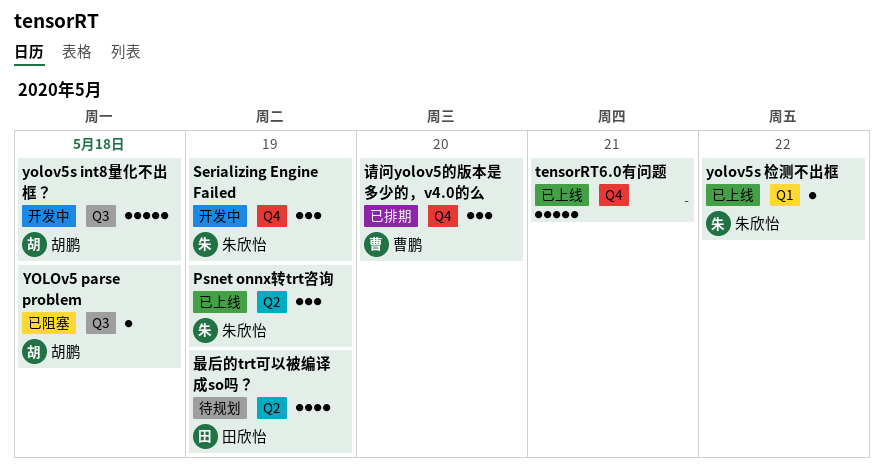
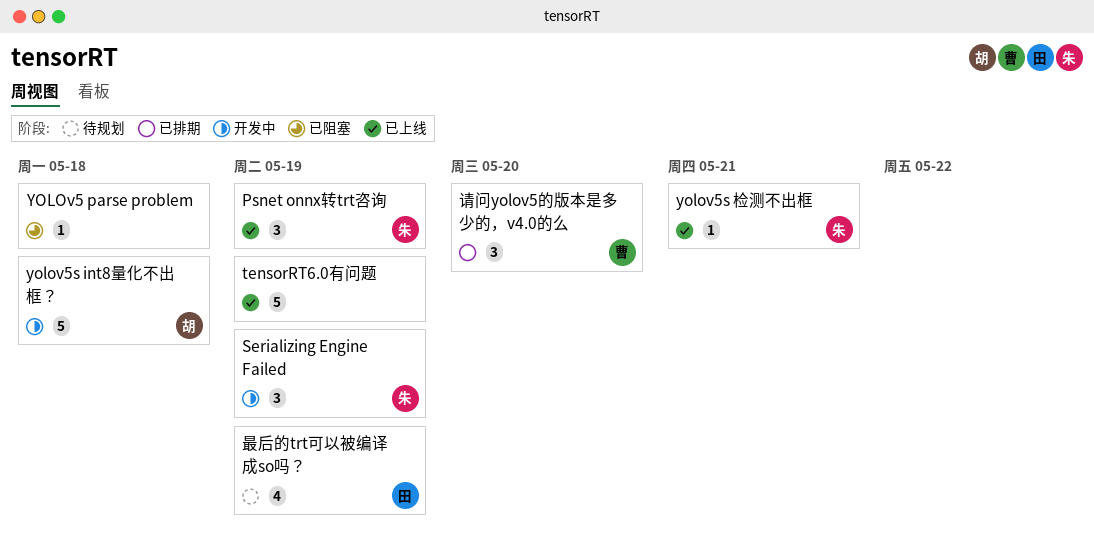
tensorRT6.0有问题, due: May 21 -> May 19
YOLOv5 parse problem, owner: 胡鹏 -> none
yolov5s 检测不出框, due: May 22 -> May 21

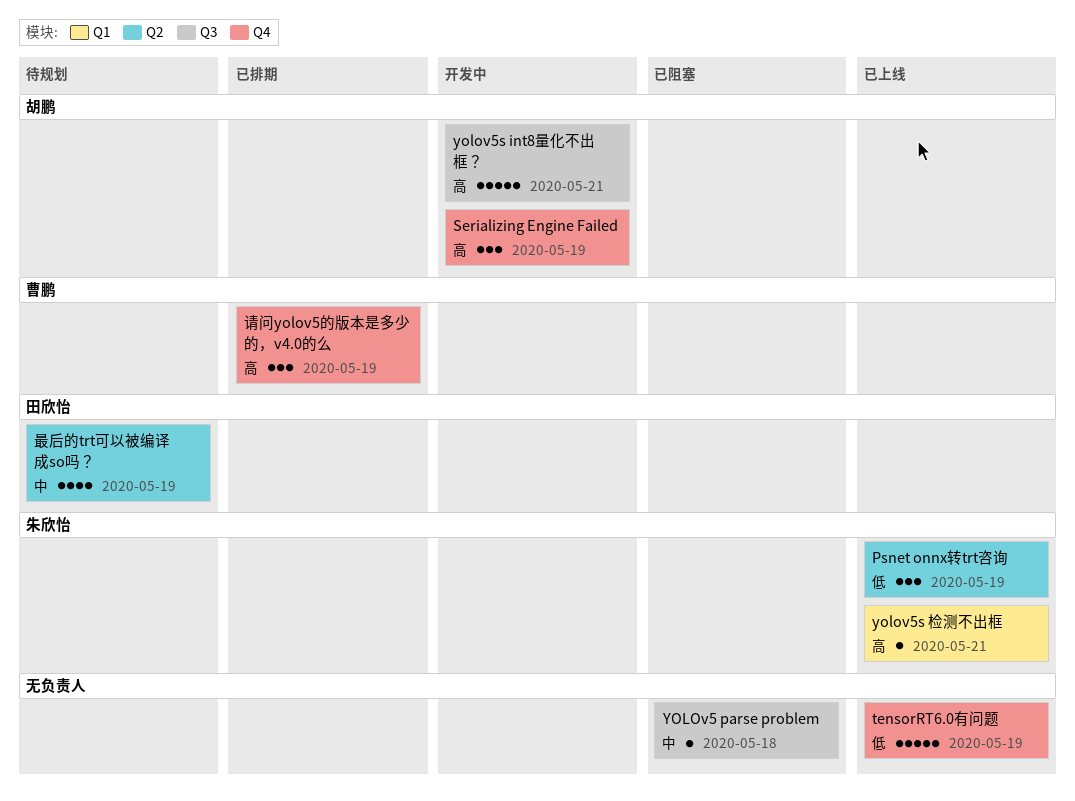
Serializing Engine Failed, owner: 朱欣怡 -> 胡鹏
yolov5s int8量化不出框？, due: May 18 -> May 21
请问yolov5的版本是多少的，v4.0的么, due: May 20 -> May 19

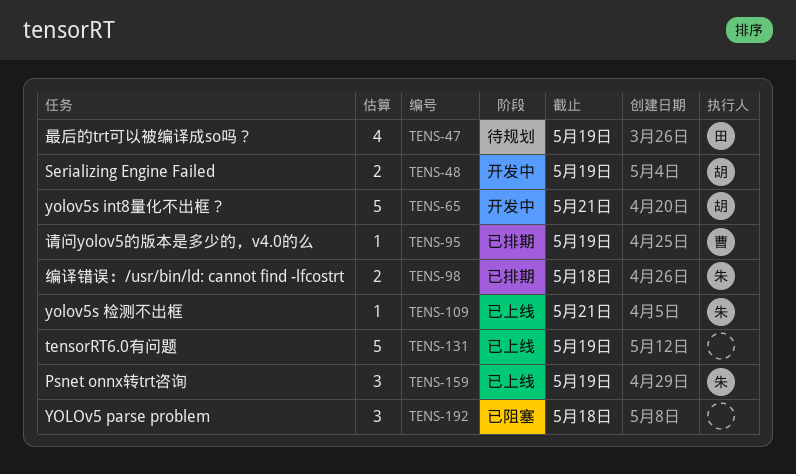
Serializing Engine Failed, estimate: 3 -> 2
YOLOv5 parse problem, estimate: 1 -> 3
编译错误：/usr/bin/ld: cannot find -lfcostrt: none -> present
请问yolov5的版本是多少的，v4.0的么, estimate: 3 -> 1

